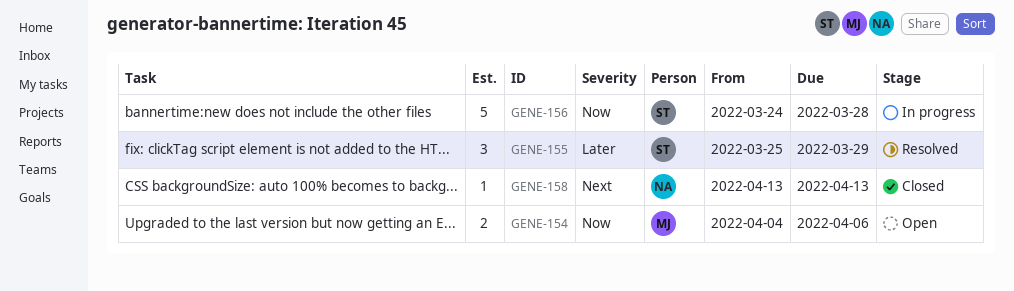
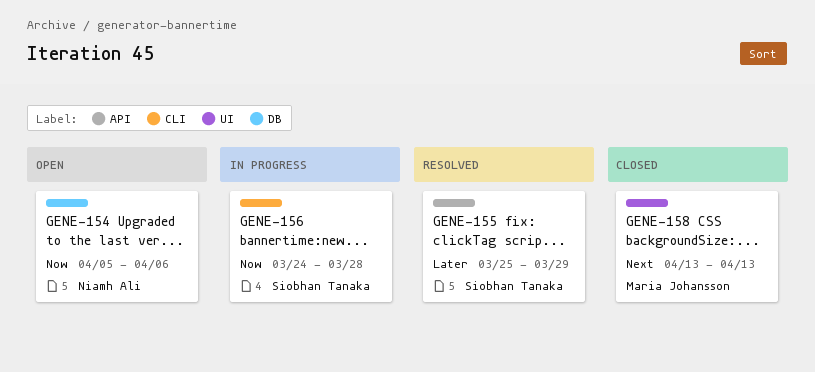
GENE-154, owner: Maria Johansson -> Niamh Ali
GENE-154, start: Apr 4 -> Apr 5
GENE-158, owner: Niamh Ali -> Maria Johansson

